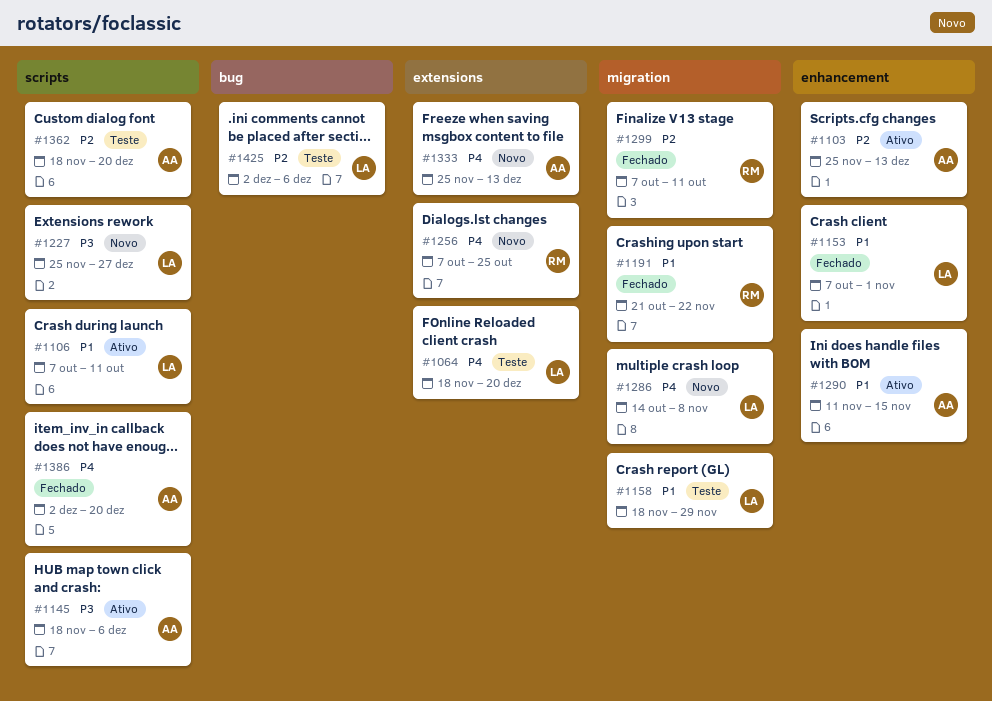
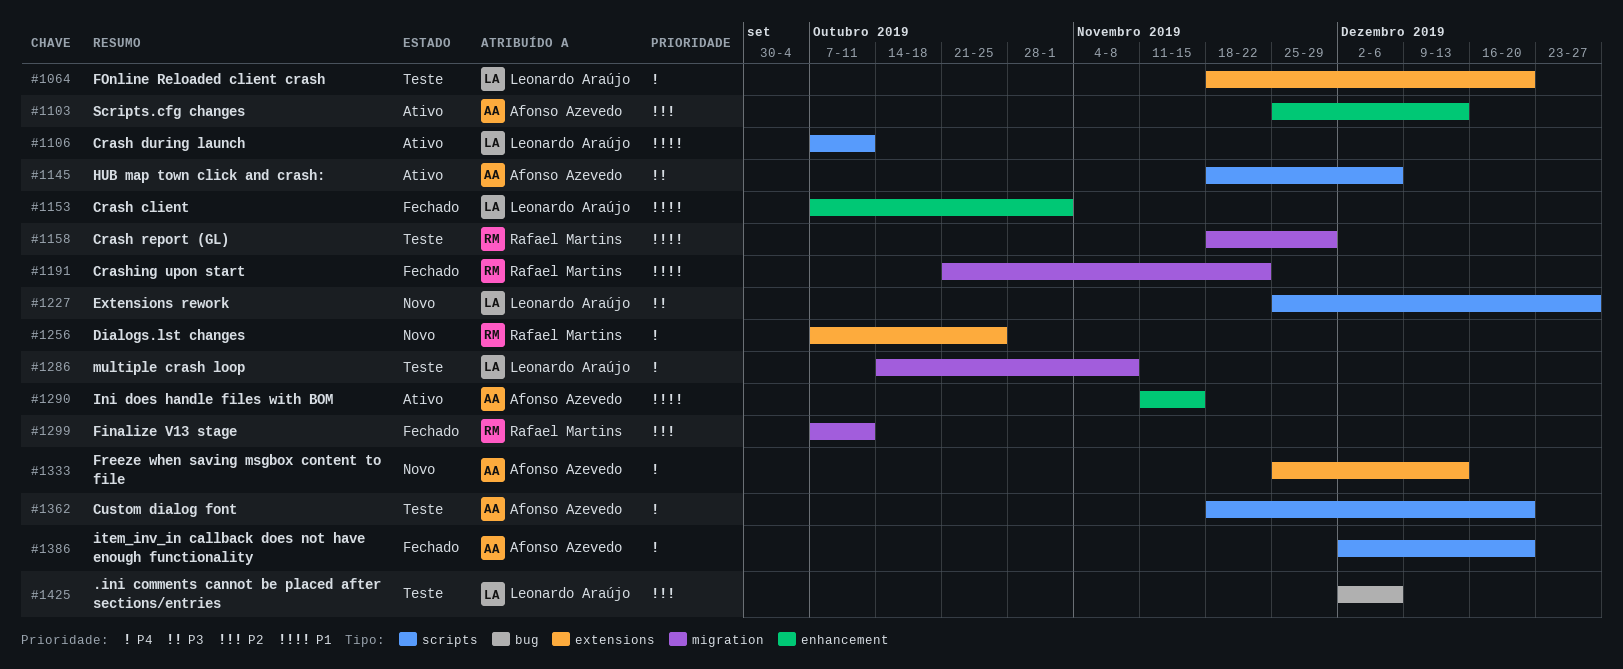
#1158, owner: Leonardo Araújo -> Rafael Martins
#1286, status: Novo -> Teste
#1362, priority: P2 -> P4

